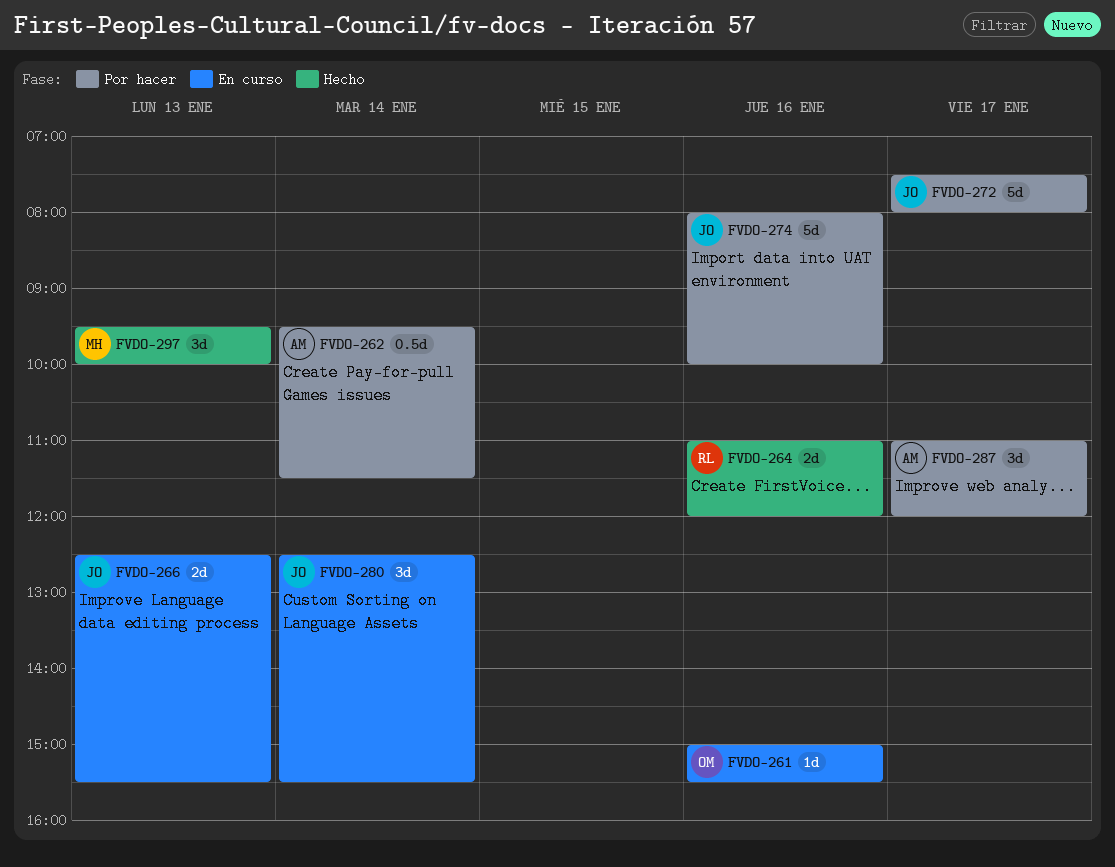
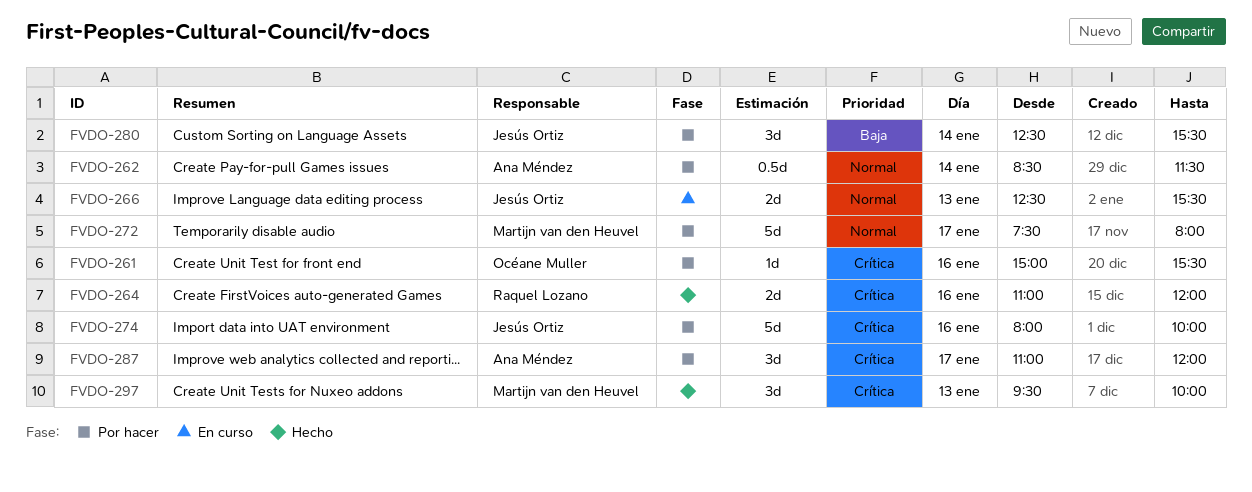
FVDO-261, status: En curso -> Por hacer
FVDO-262, begins: 09:30 -> 08:30
FVDO-272, owner: Jesús Ortiz -> Martijn van den Heuvel
FVDO-280, status: En curso -> Por hacer

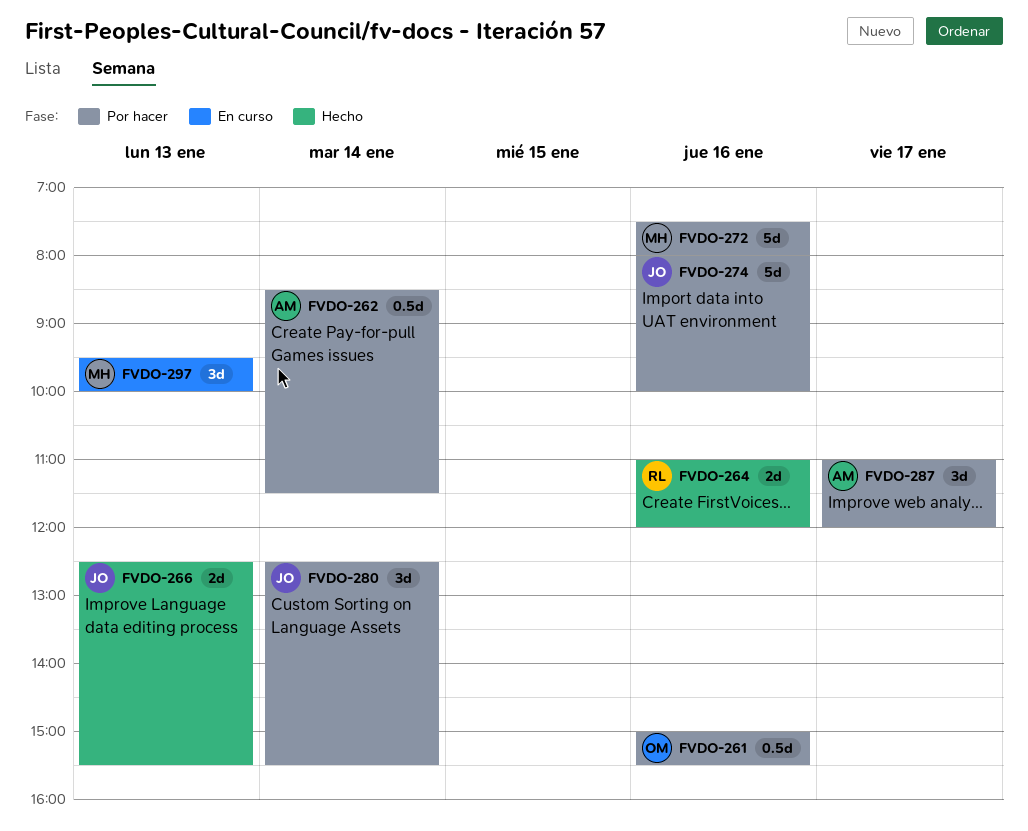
FVDO-261, estimate: 1d -> 0.5d
FVDO-266, status: En curso -> Hecho
FVDO-272, day: Jan 17 -> Jan 16
FVDO-297, status: Hecho -> En curso

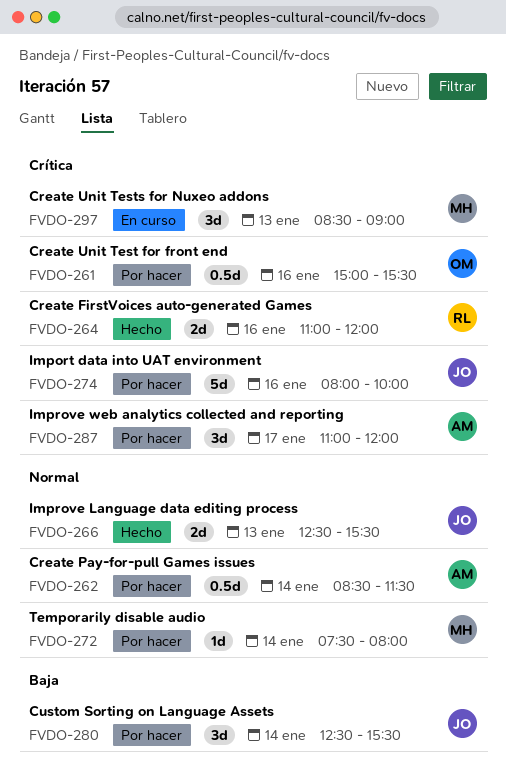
FVDO-272, estimate: 5d -> 1d
FVDO-272, day: Jan 16 -> Jan 14
FVDO-297, begins: 09:30 -> 08:30
FVDO-297, ends: 10:00 -> 09:00

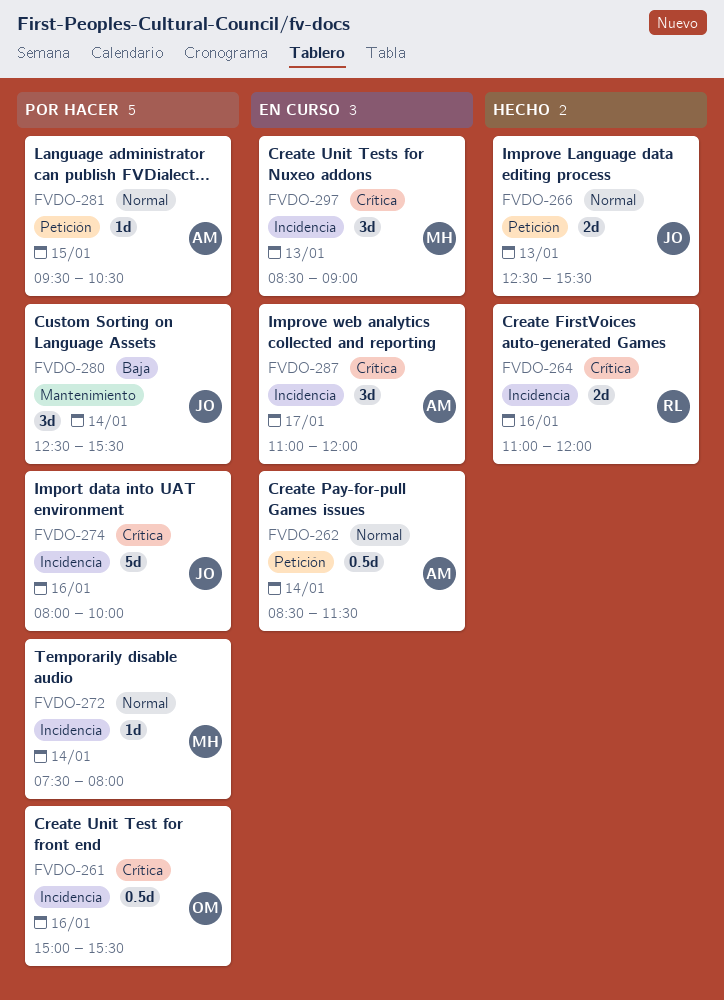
FVDO-262, status: Por hacer -> En curso
FVDO-281: none -> present
FVDO-287, status: Por hacer -> En curso

